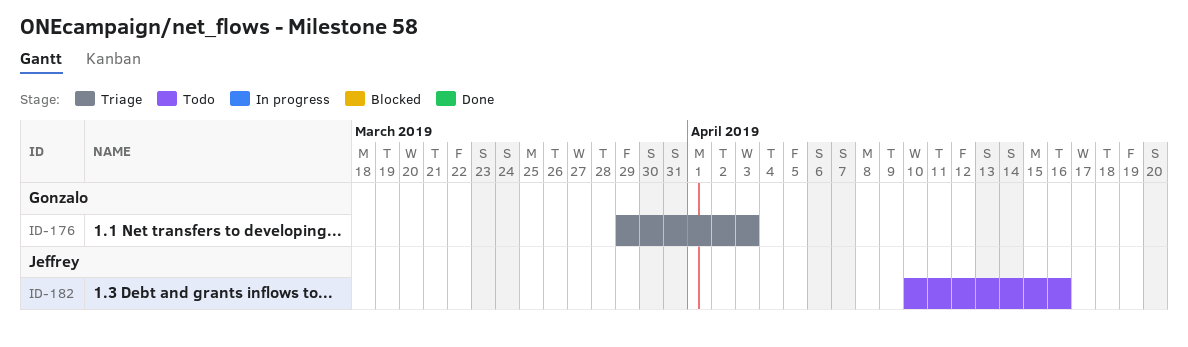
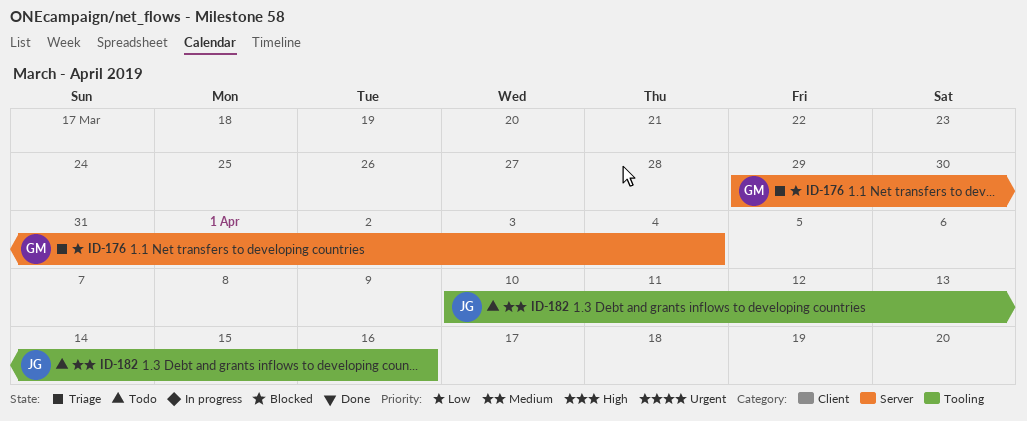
ID-176, due: Apr 3 -> Apr 4

